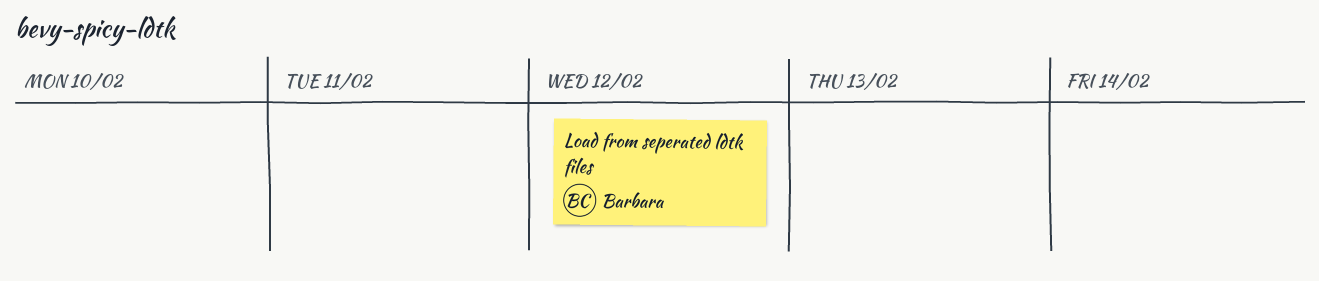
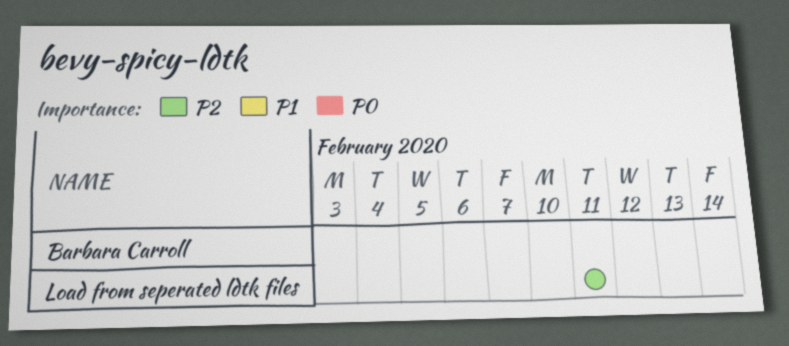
Load from seperated ldtk files, due: Feb 12 -> Feb 11

